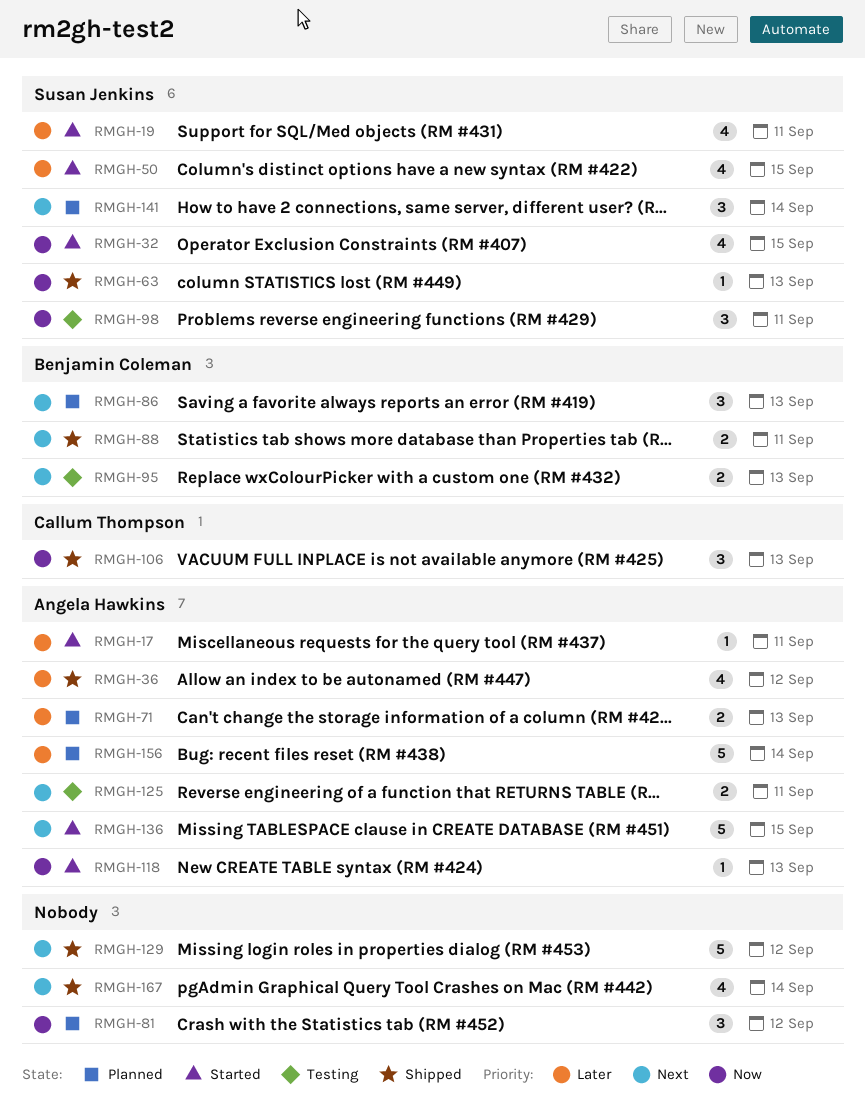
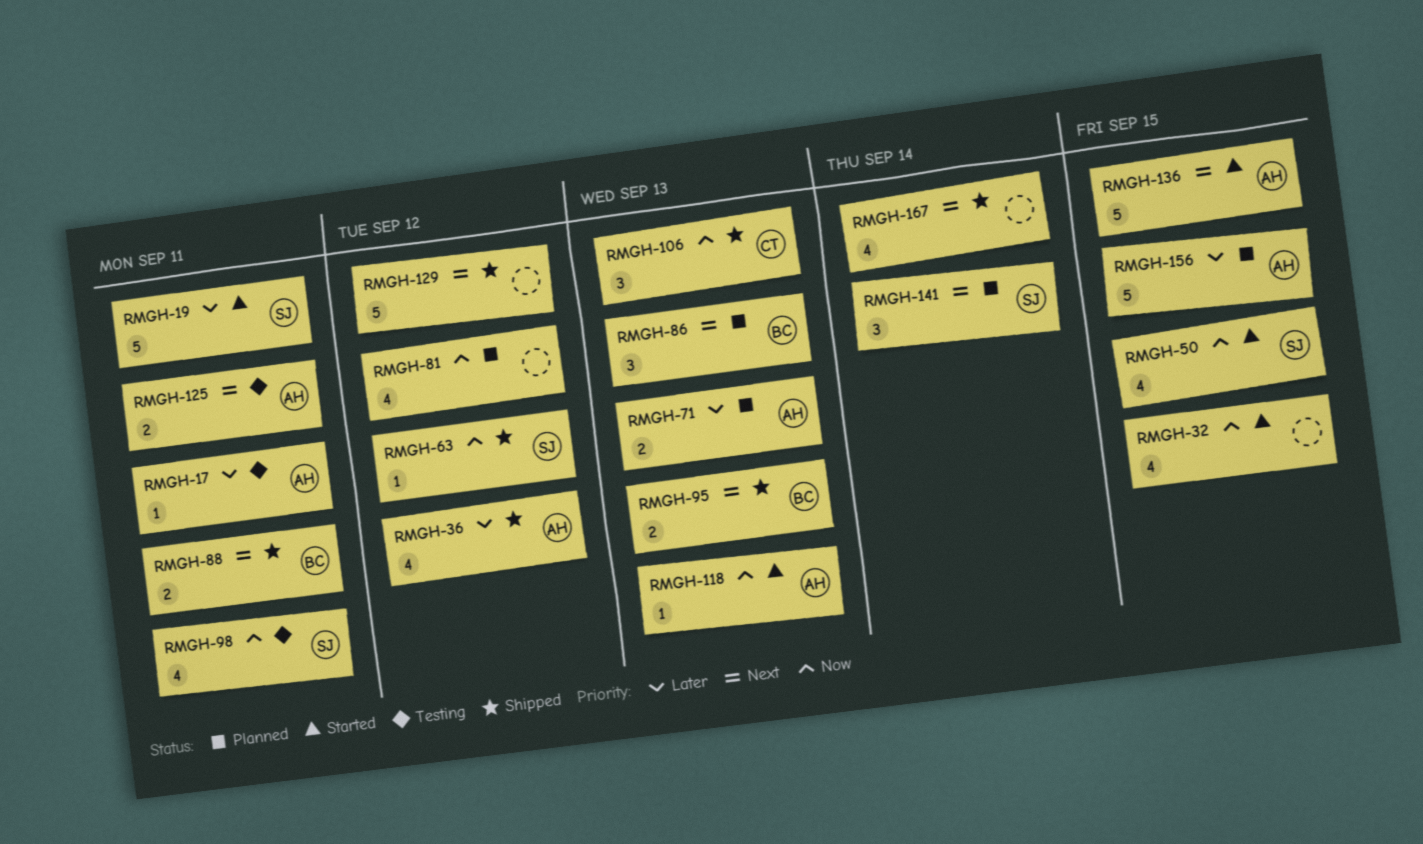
RMGH-17, status: Started -> Testing
RMGH-19, estimate: 4 -> 5
RMGH-32, owner: Susan Jenkins -> none
RMGH-50, priority: Later -> Now
RMGH-63, due: Sep 13 -> Sep 12
RMGH-81, estimate: 3 -> 4
RMGH-95, status: Testing -> Shipped
RMGH-98, estimate: 3 -> 4
RMGH-156, due: Sep 14 -> Sep 15

